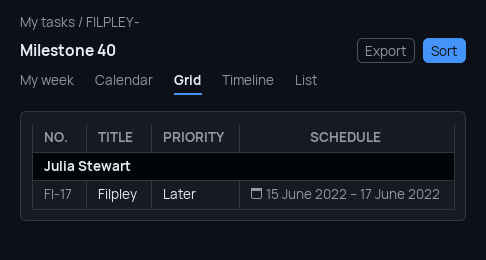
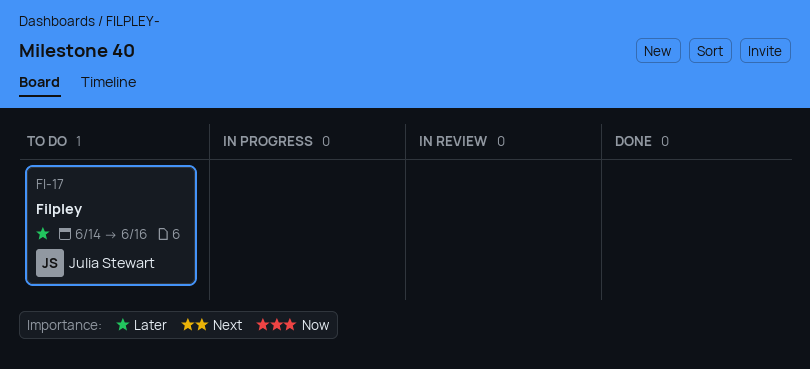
FI-17, start: Jun 15 -> Jun 14
FI-17, due: Jun 17 -> Jun 16

